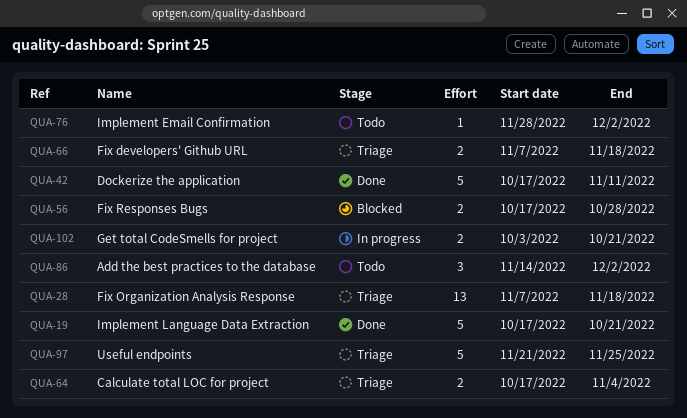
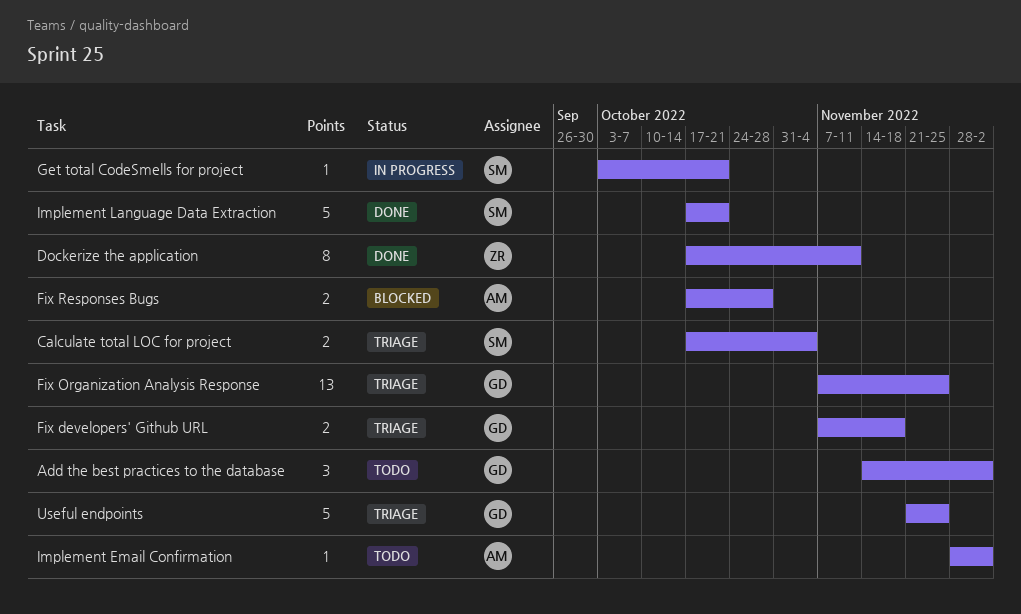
Dockerize the application, estimate: 5 -> 8
Fix Organization Analysis Response, due: Nov 18 -> Nov 25
Get total CodeSmells for project, estimate: 2 -> 1

